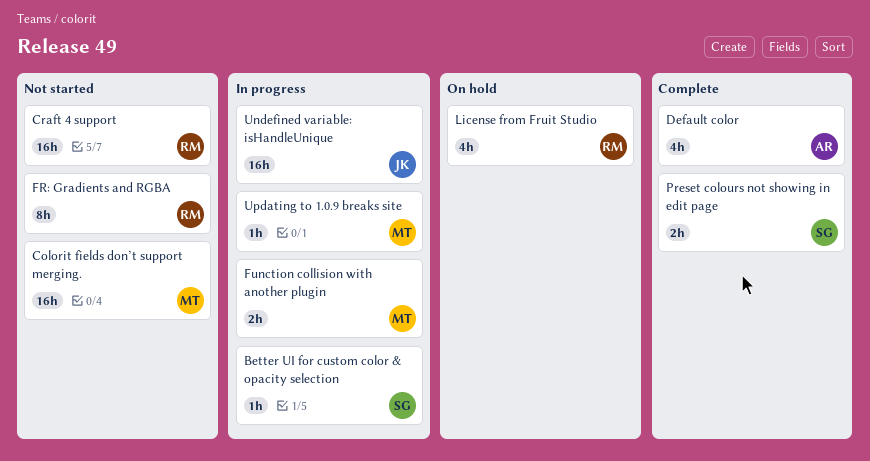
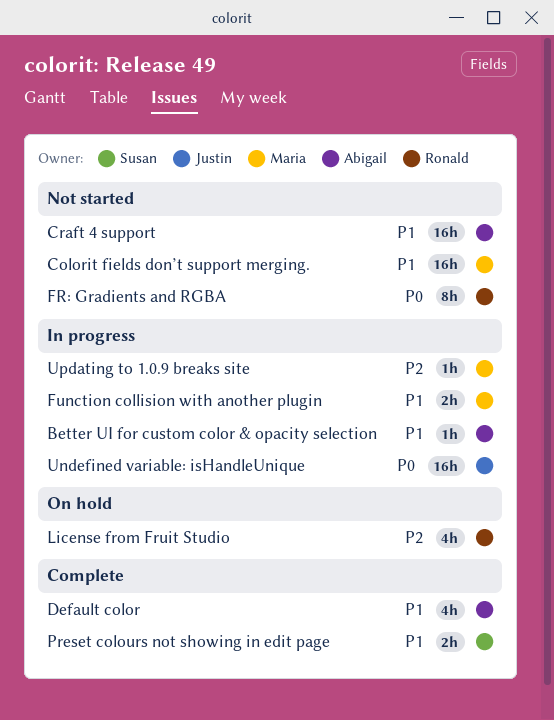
Better UI for custom color & opacity selection, owner: Susan -> Abigail
Craft 4 support, owner: Ronald -> Abigail

